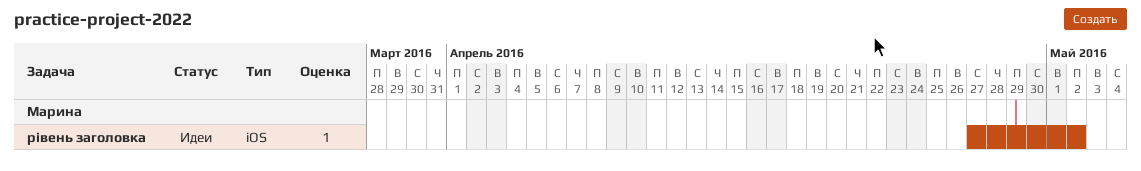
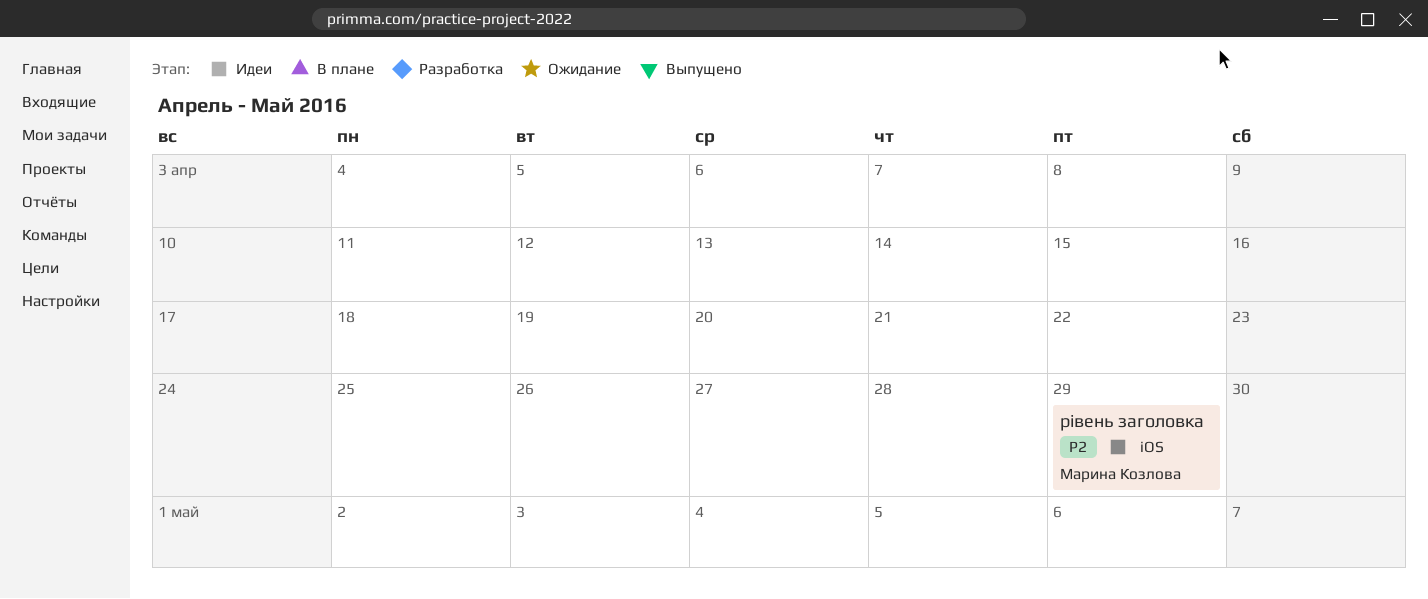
рівень заголовка, due: May 2 -> Apr 29

